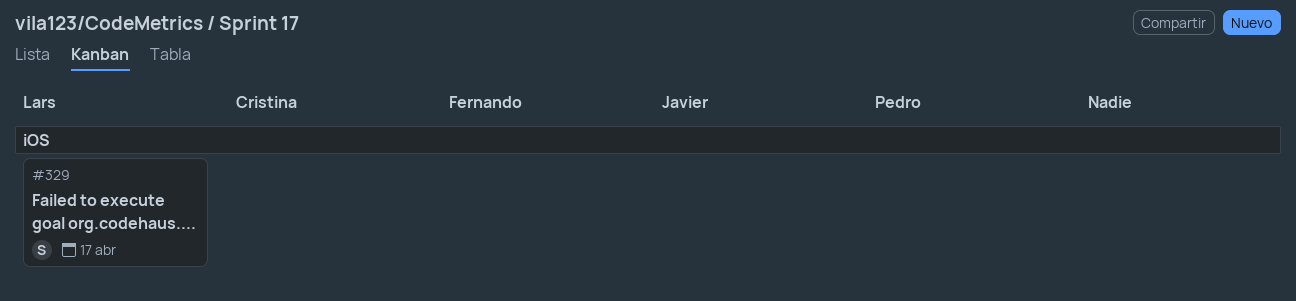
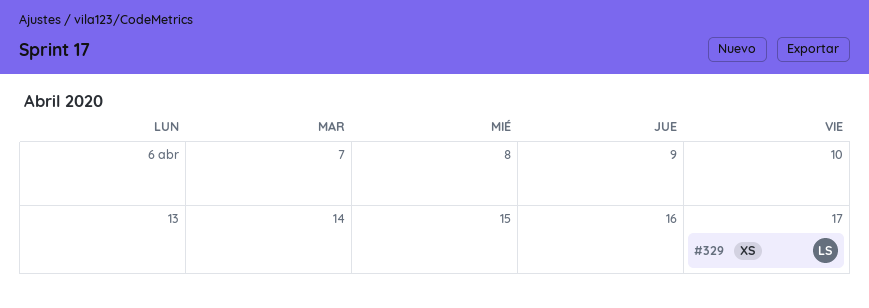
#329, estimate: S -> XS

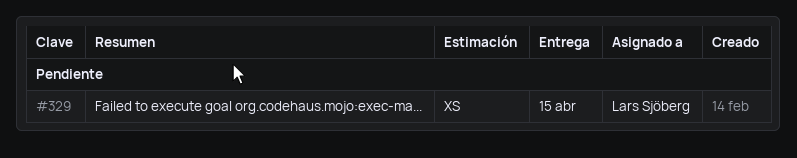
#329, due: Apr 17 -> Apr 15

